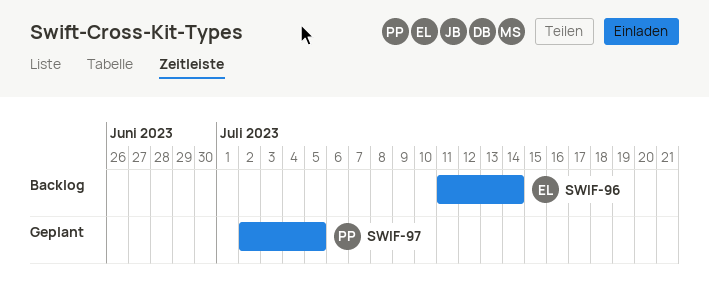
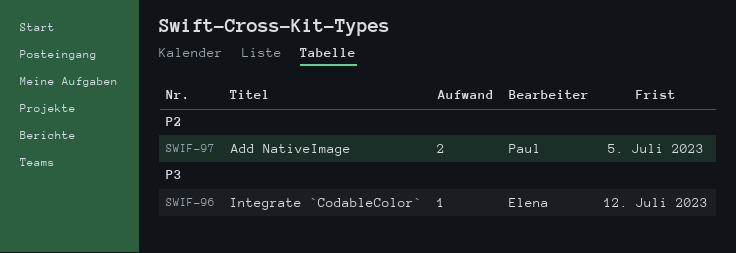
SWIF-96, due: Jul 14 -> Jul 12

